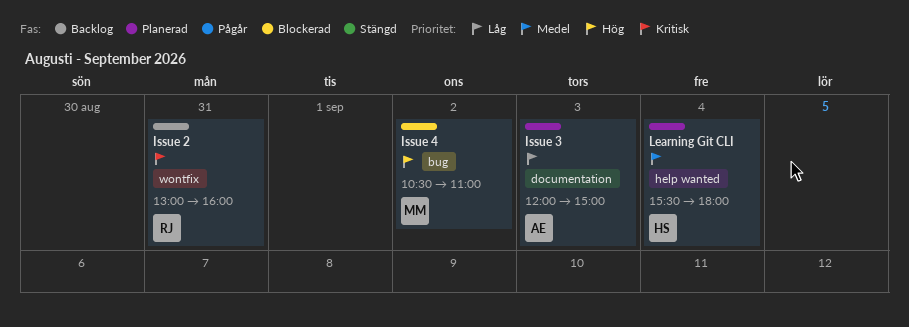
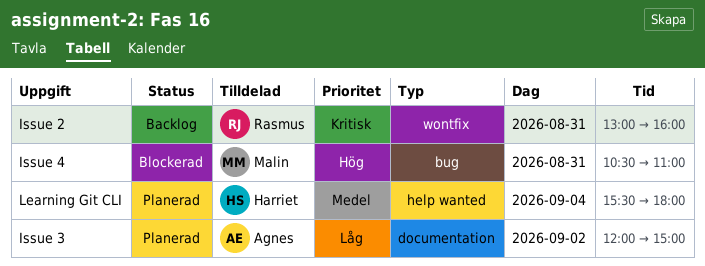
Issue 3, day: Sep 3 -> Sep 2
Issue 4, day: Sep 2 -> Aug 31

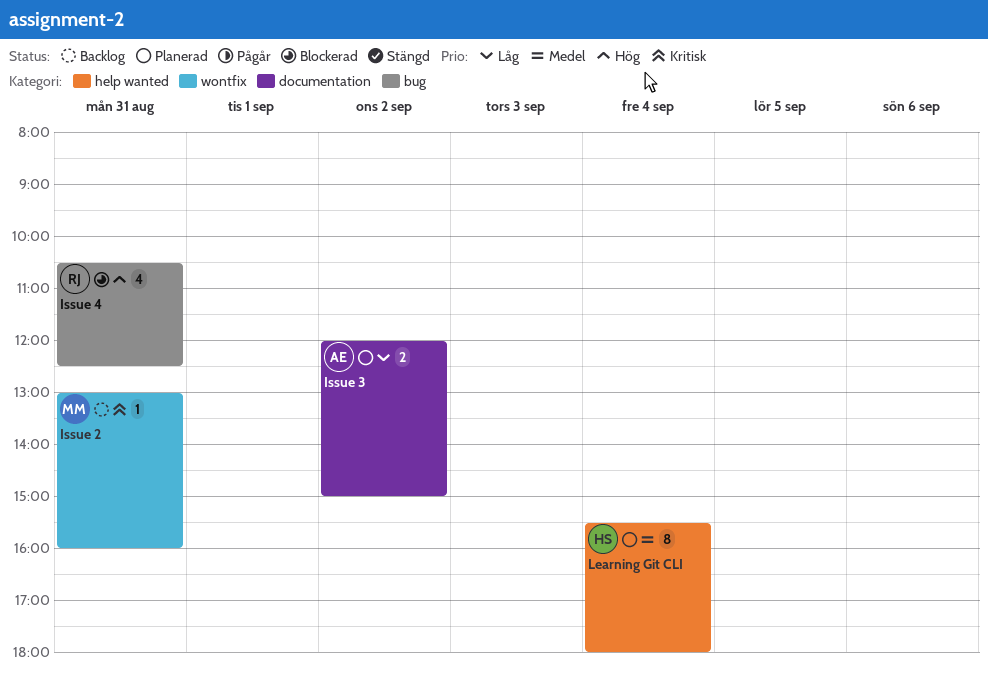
Issue 2, owner: Rasmus -> Malin
Issue 4, owner: Malin -> Rasmus
Issue 4, ends: 11:00 -> 12:30

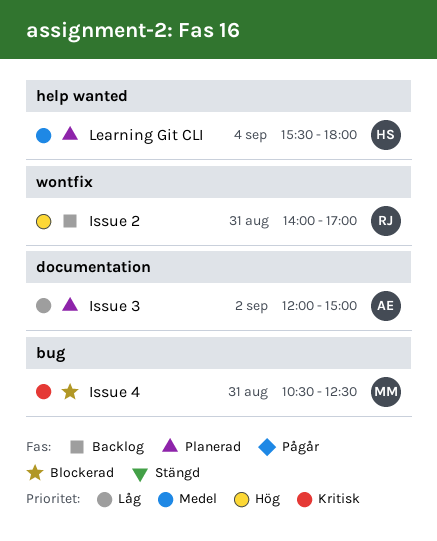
Issue 2, owner: MM -> RJ
Issue 2, priority: Kritisk -> Hög
Issue 2, begins: 13:00 -> 14:00
Issue 2, ends: 16:00 -> 17:00
Issue 4, owner: RJ -> MM
Issue 4, priority: Hög -> Kritisk

